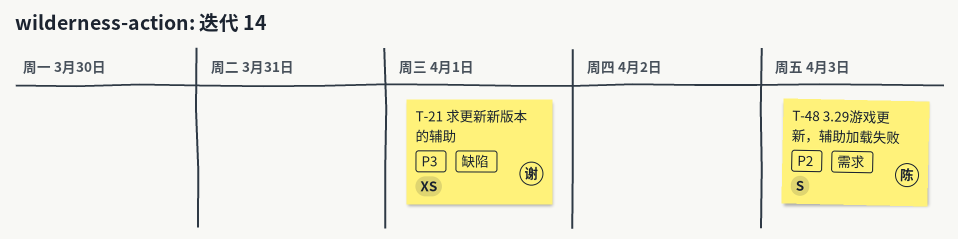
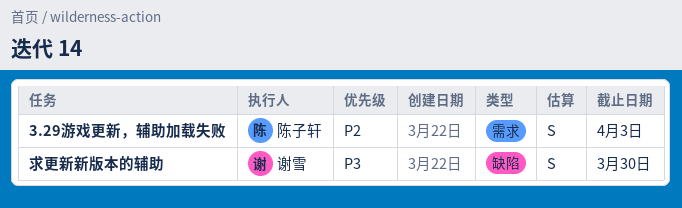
求更新新版本的辅助, estimate: XS -> S
求更新新版本的辅助, due: Apr 1 -> Mar 30

